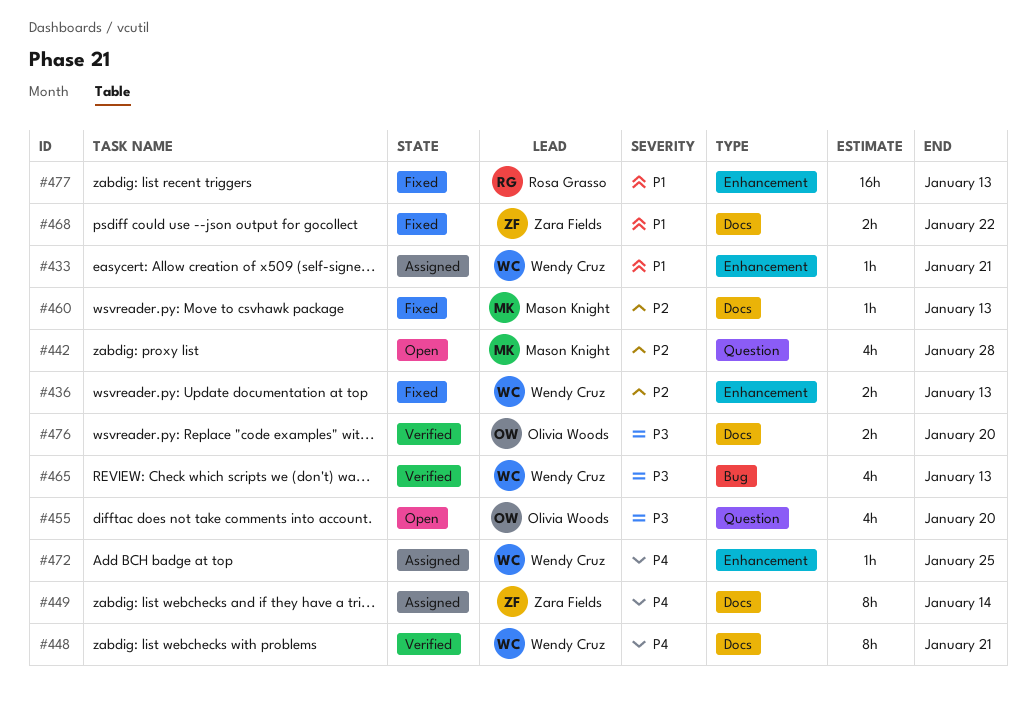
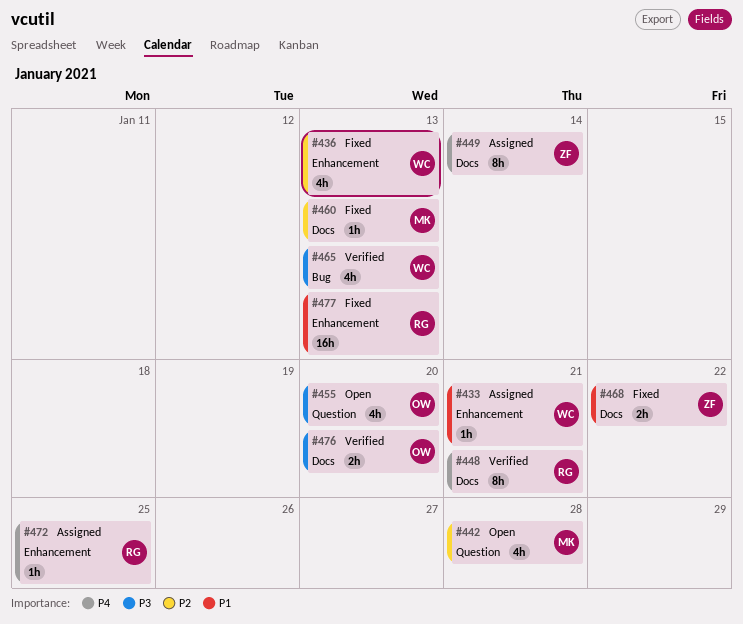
#436, estimate: 2h -> 4h
#448, owner: Wendy Cruz -> Rosa Grasso
#472, owner: Wendy Cruz -> Rosa Grasso

